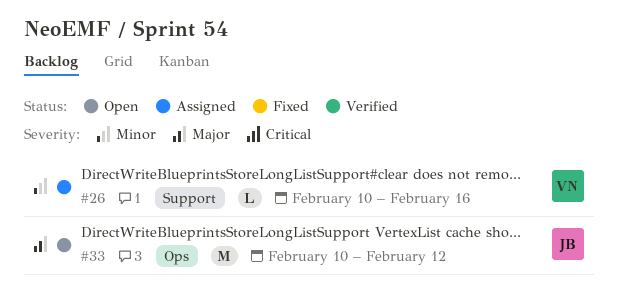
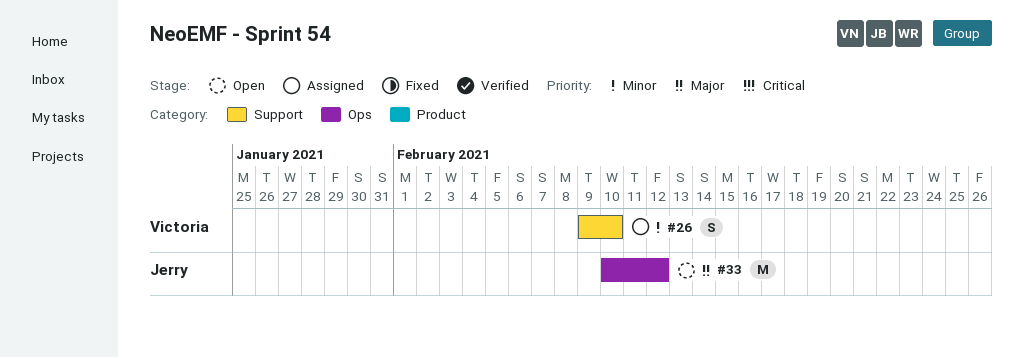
#26, estimate: L -> S
#26, start: Feb 10 -> Feb 9
#26, due: Feb 16 -> Feb 10

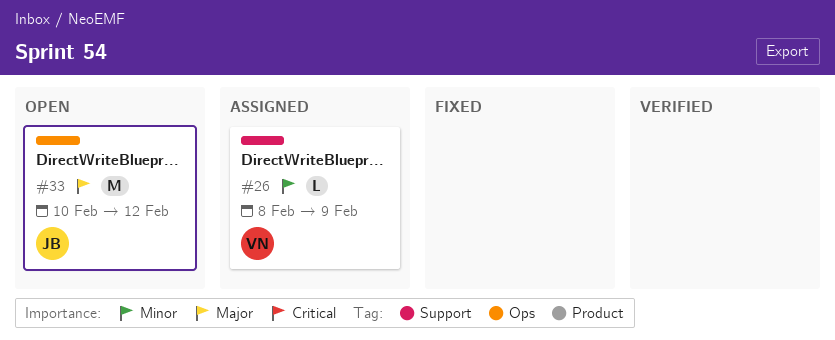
#26, estimate: S -> L
#26, start: Feb 9 -> Feb 8
#26, due: Feb 10 -> Feb 9

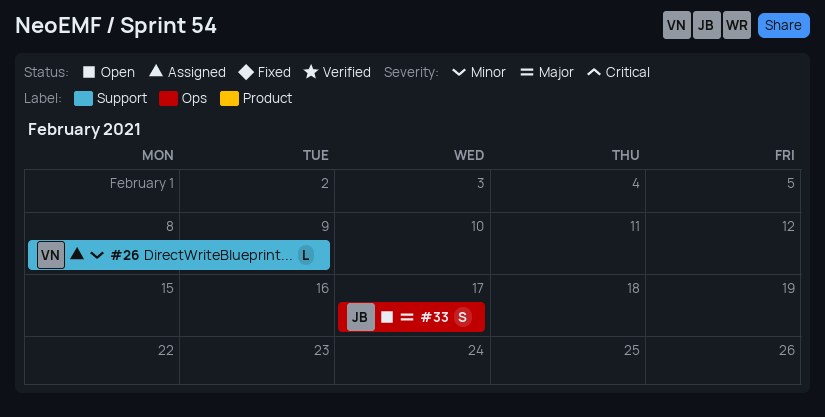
#33, estimate: M -> S
#33, start: Feb 10 -> Feb 17
#33, due: Feb 12 -> Feb 17

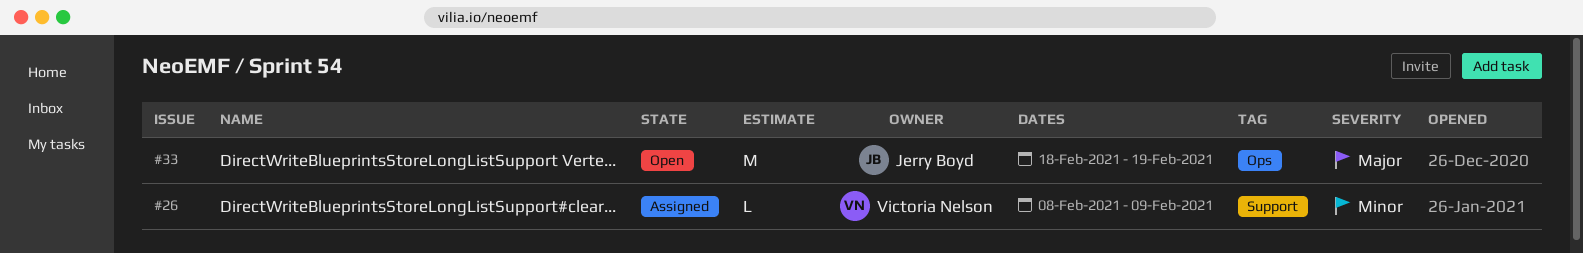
#33, estimate: S -> M
#33, start: Feb 17 -> Feb 18
#33, due: Feb 17 -> Feb 19

